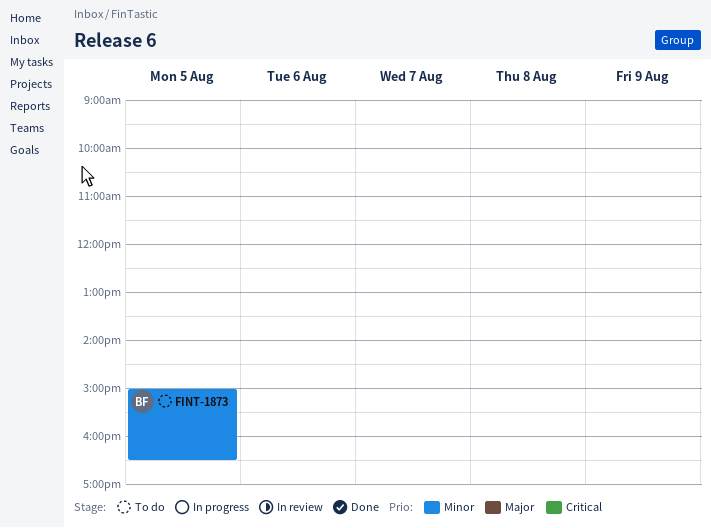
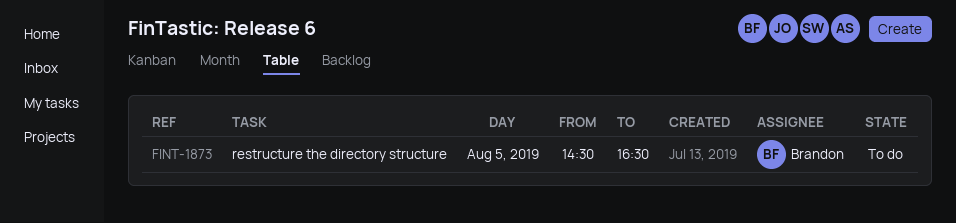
FINT-1873, begins: 15:00 -> 14:30

